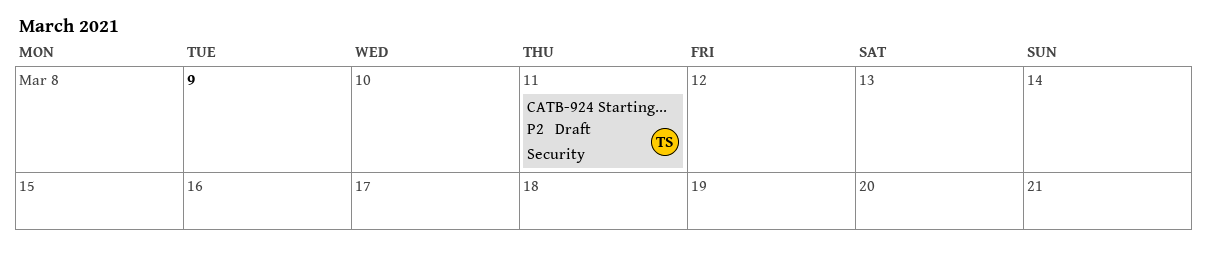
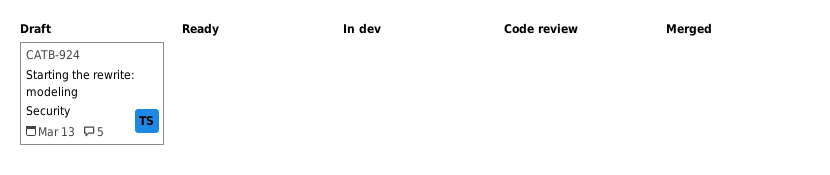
CATB-924, due: Mar 11 -> Mar 13

